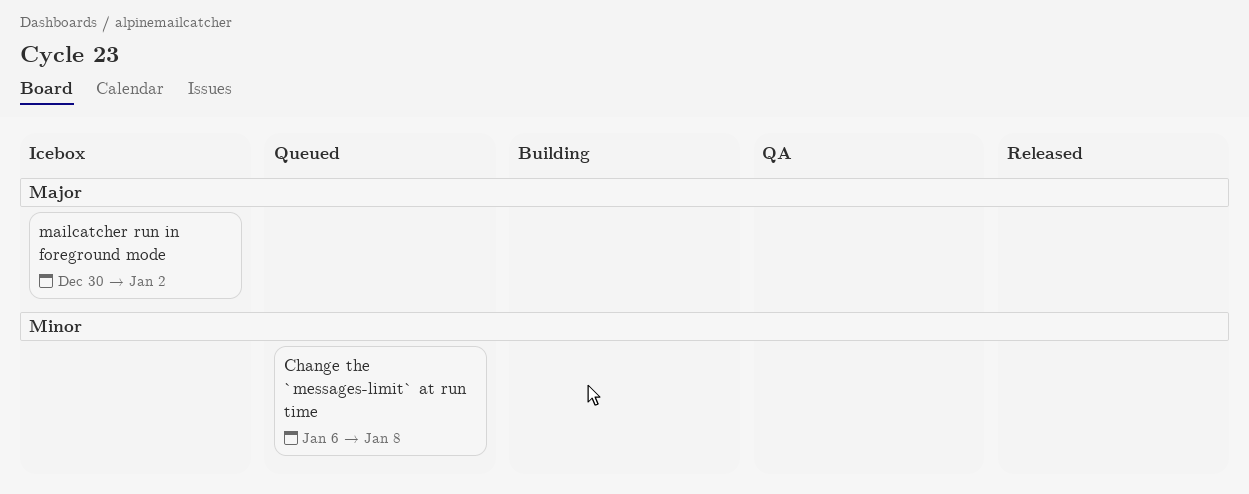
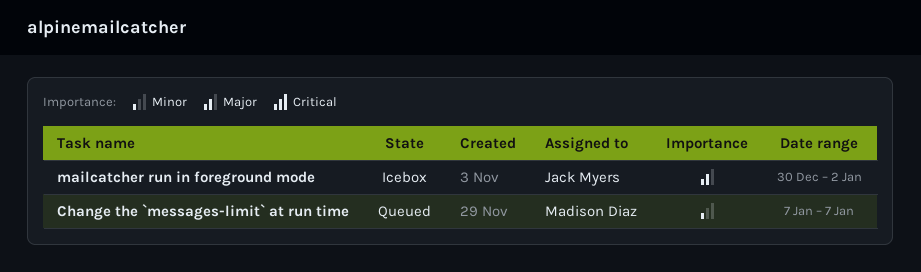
Change the `messages-limit` at run time, start: Jan 6 -> Jan 7
Change the `messages-limit` at run time, due: Jan 8 -> Jan 7

